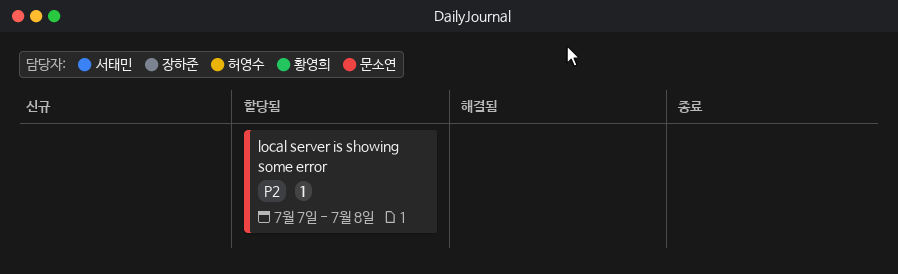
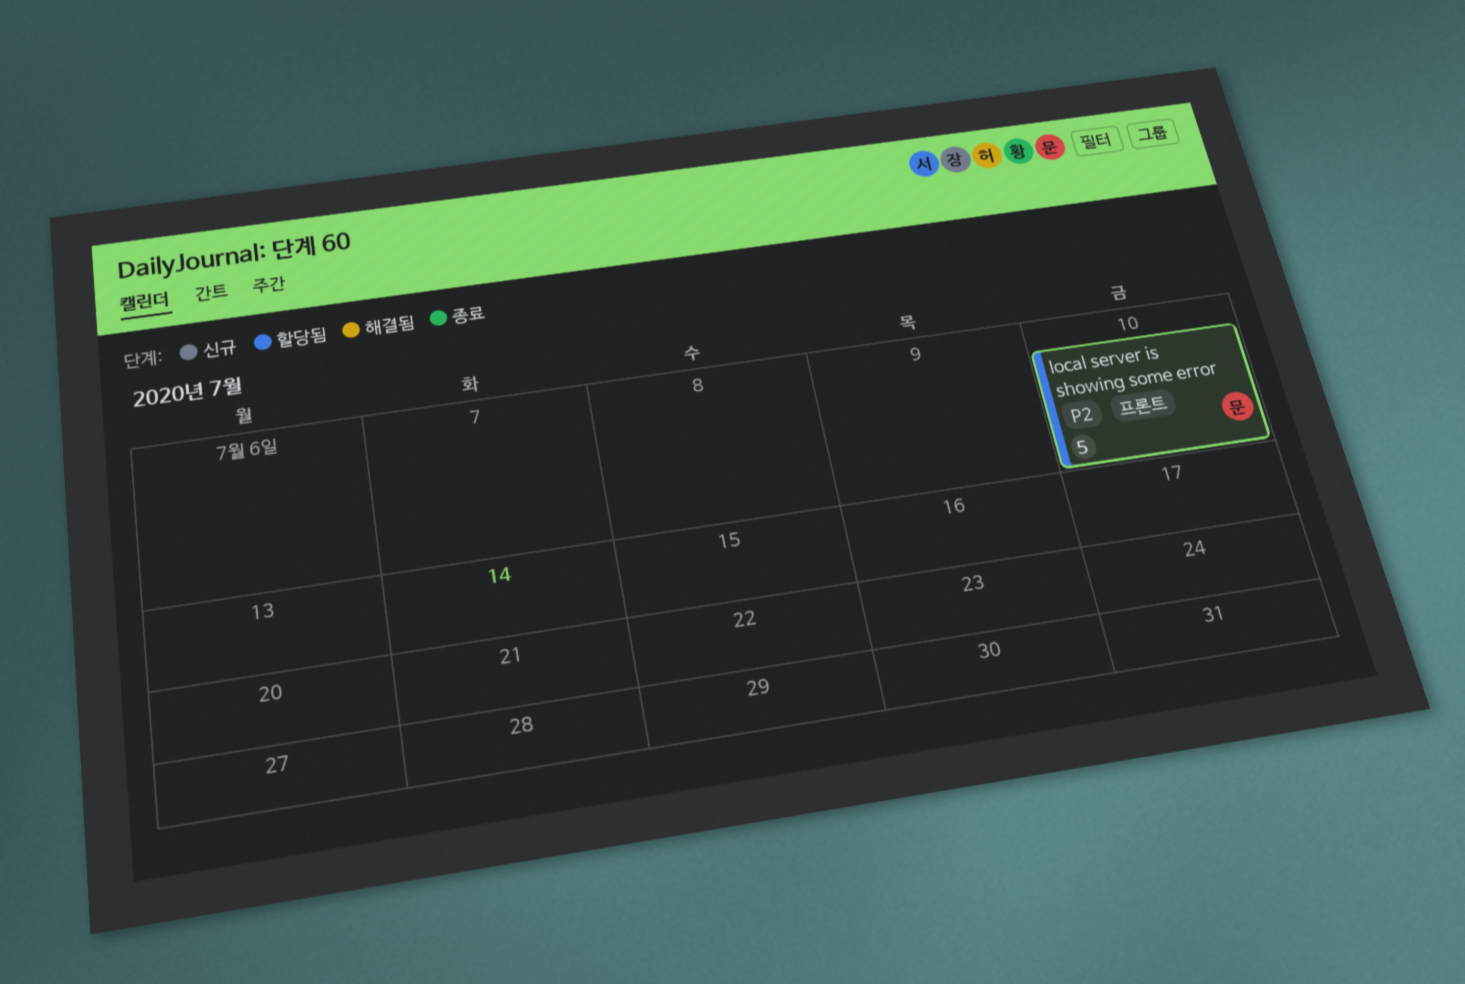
local server is showing some error, estimate: 1 -> 5
local server is showing some error, due: Jul 8 -> Jul 10

